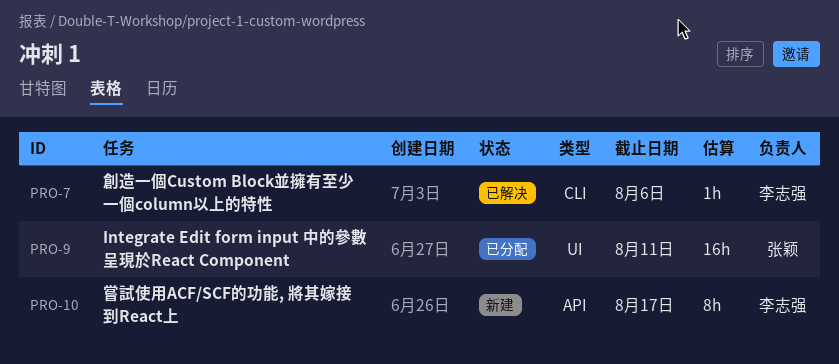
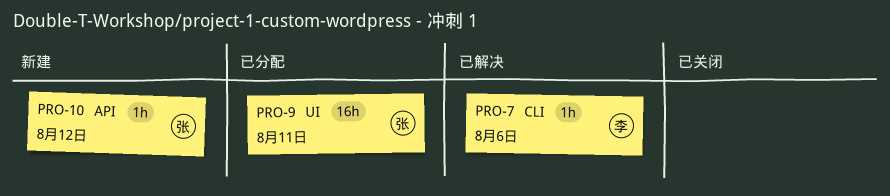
PRO-10, owner: 李志强 -> 张颖
PRO-10, estimate: 8h -> 1h
PRO-10, due: Aug 17 -> Aug 12

